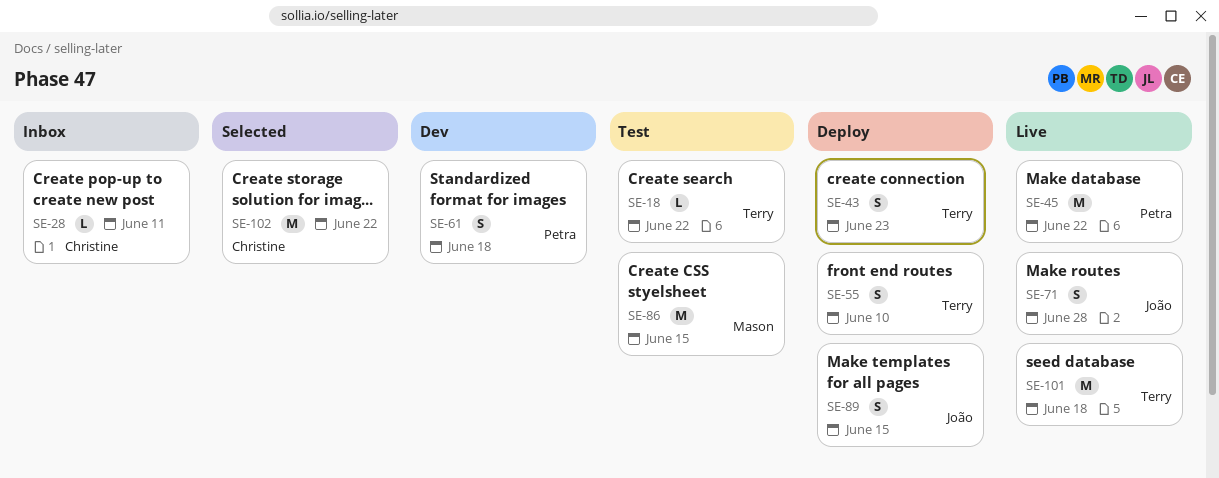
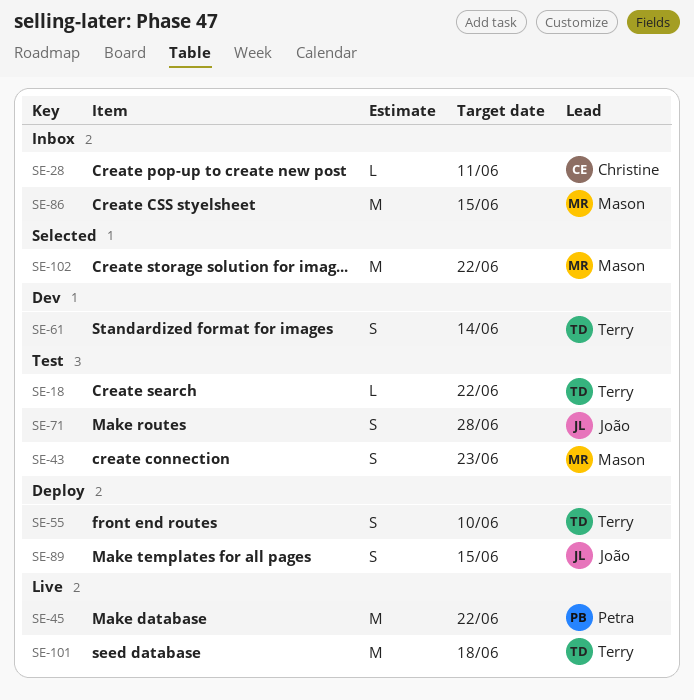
SE-43, status: Deploy -> Test
SE-43, owner: Terry -> Mason
SE-61, owner: Petra -> Terry
SE-61, due: Jun 18 -> Jun 14
SE-71, status: Live -> Test
SE-86, status: Test -> Inbox
SE-102, owner: Christine -> Mason

